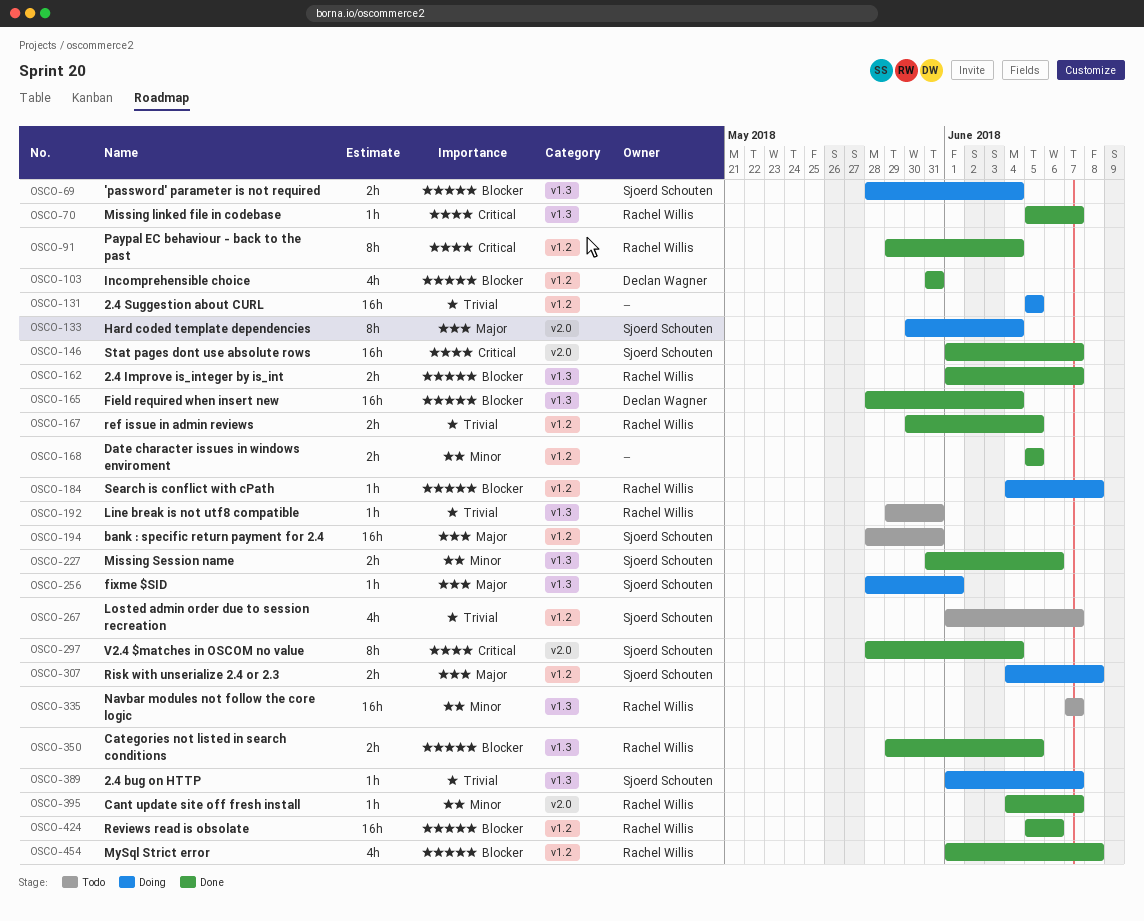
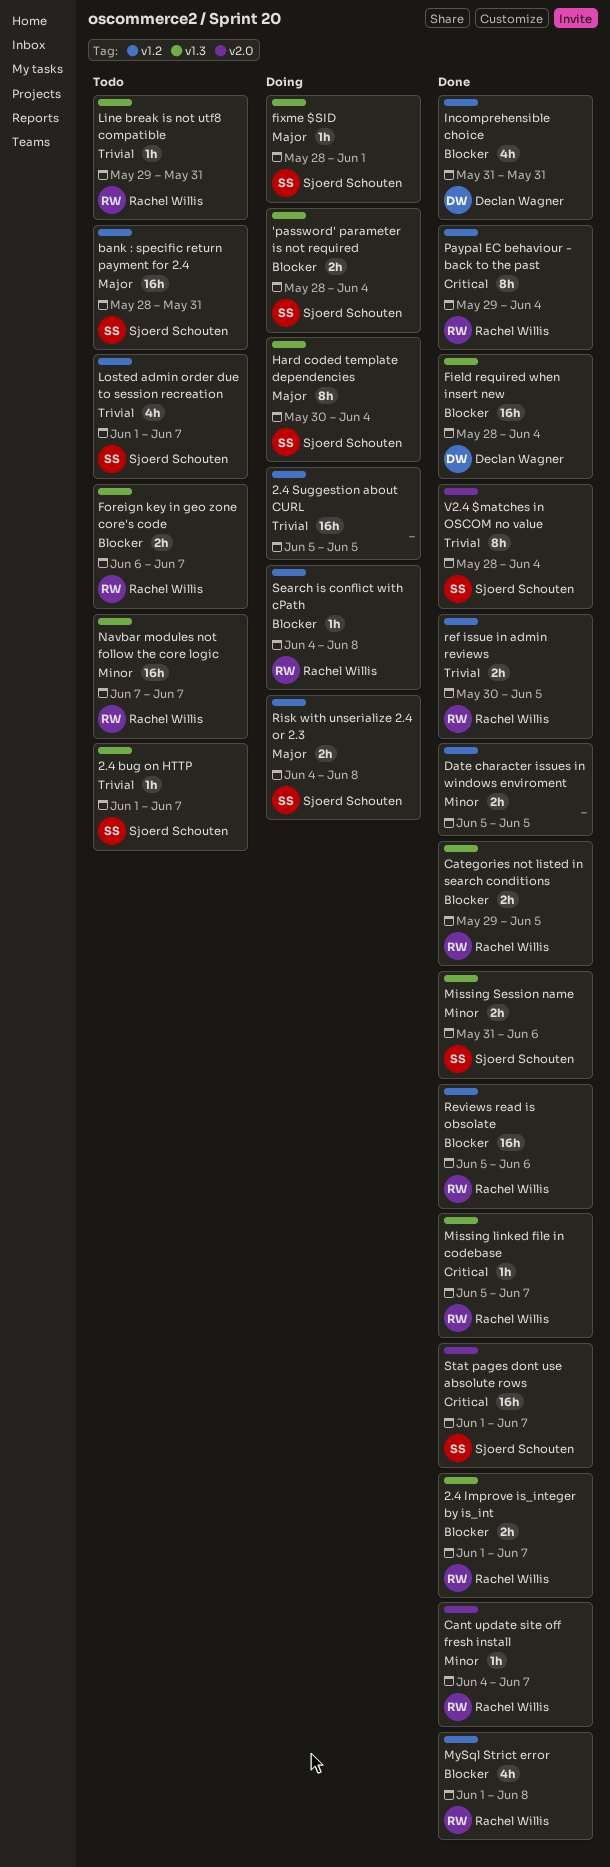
2.4 bug on HTTP, status: Doing -> Todo
Foreign key in geo zone core's code: none -> present
Hard coded template dependencies, label: v2.0 -> v1.3
V2.4 $matches in OSCOM no value, priority: Critical -> Trivial

